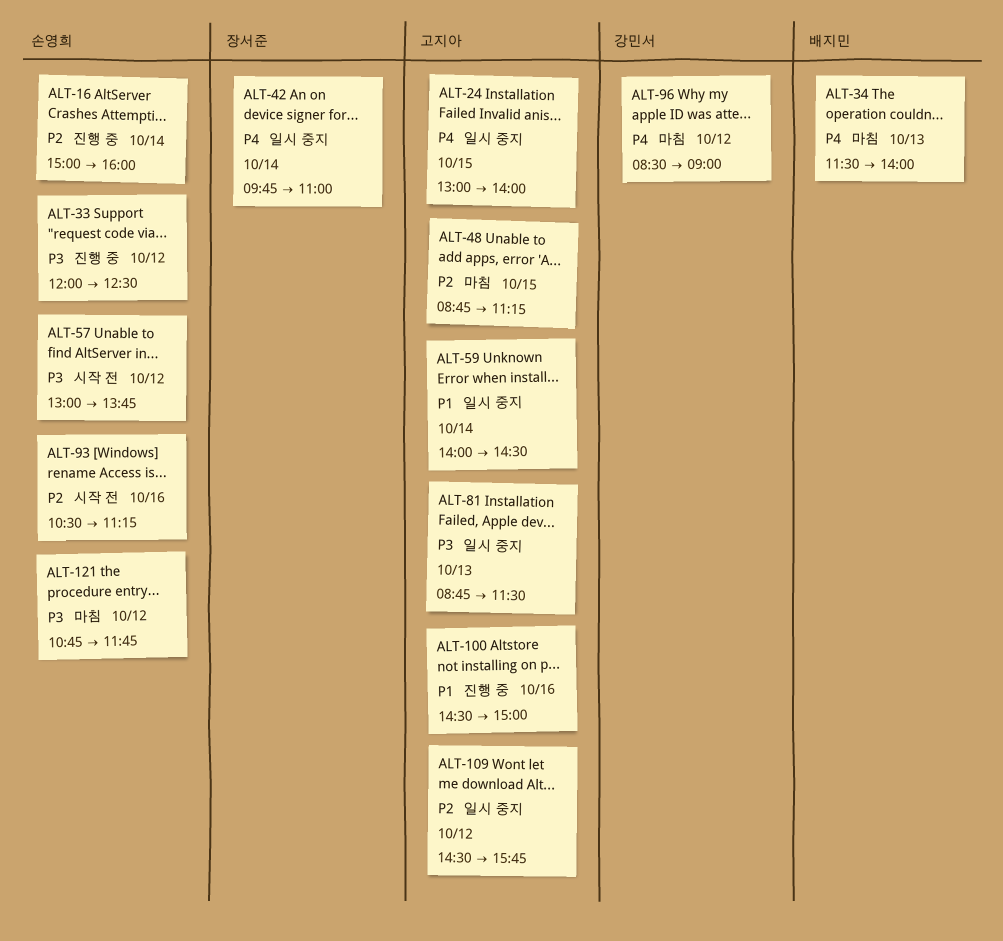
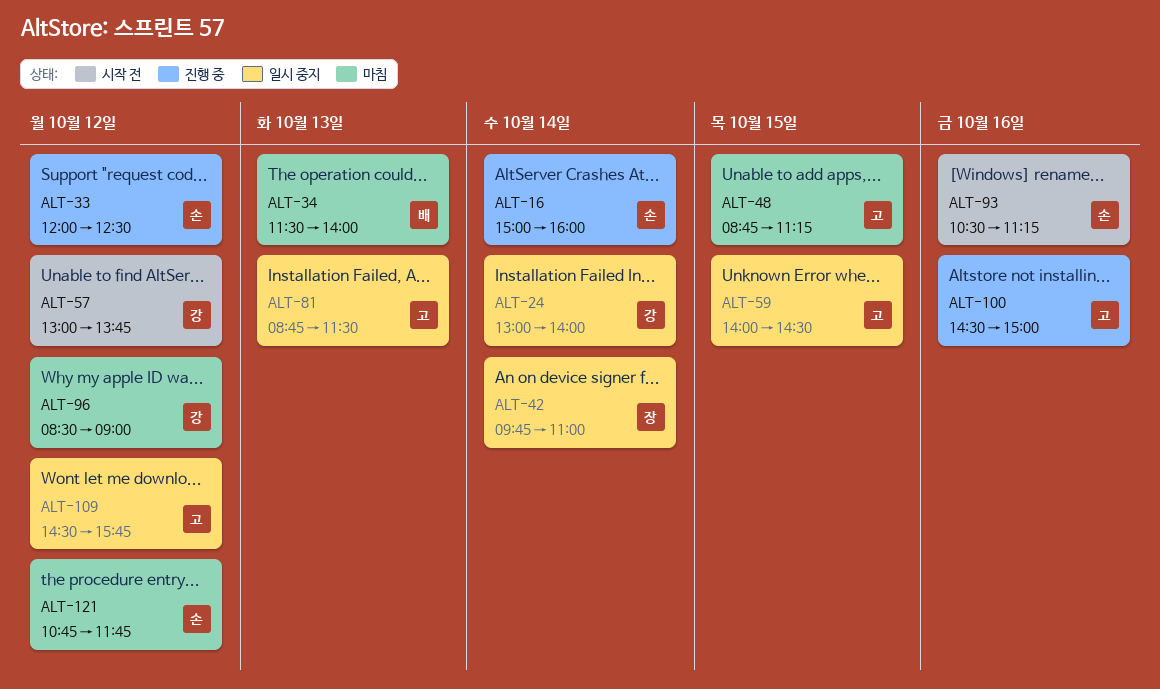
ALT-24, owner: 고지아 -> 강민서
ALT-24, day: Oct 15 -> Oct 14
ALT-57, owner: 손영희 -> 강민서
ALT-59, day: Oct 14 -> Oct 15

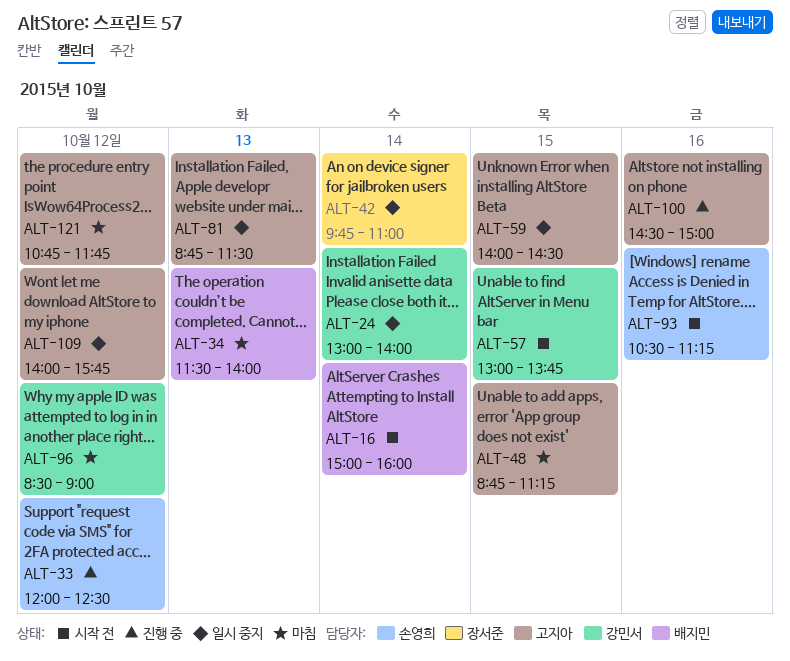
ALT-16, status: 진행 중 -> 시작 전
ALT-16, owner: 손영희 -> 배지민
ALT-57, day: Oct 12 -> Oct 15
ALT-109, begins: 14:30 -> 14:00
ALT-121, owner: 손영희 -> 고지아

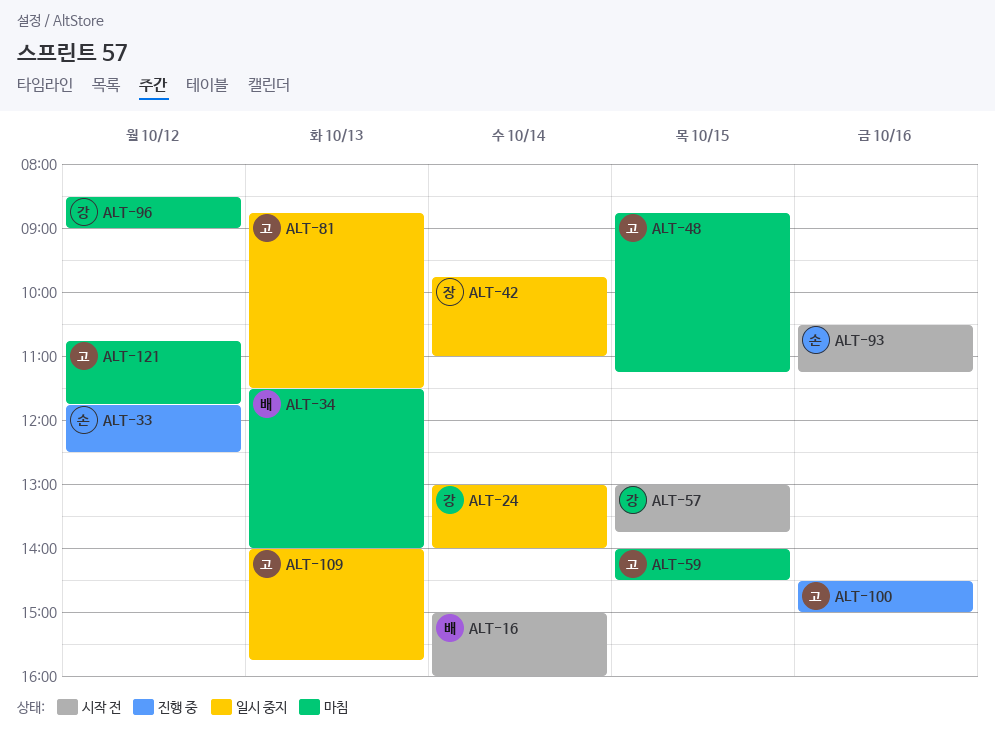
ALT-33, begins: 12:00 -> 11:45
ALT-59, status: 일시 중지 -> 마침
ALT-109, day: Oct 12 -> Oct 13

